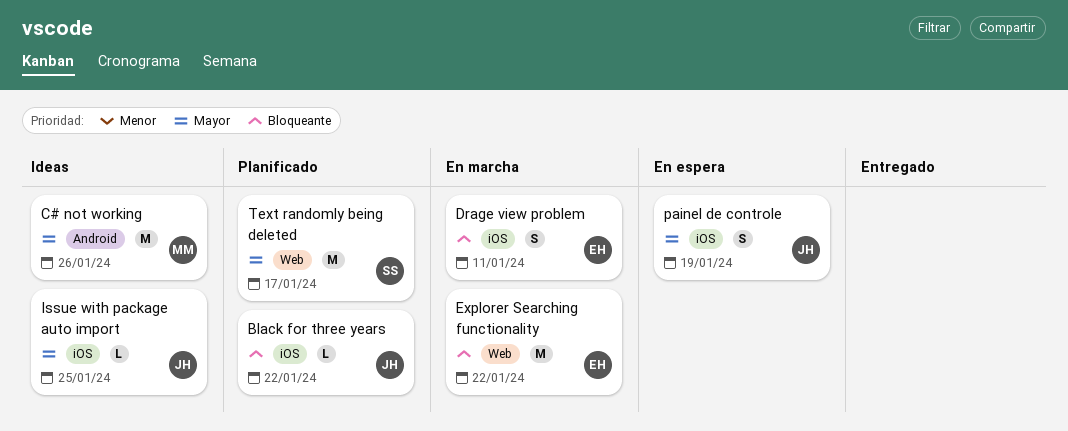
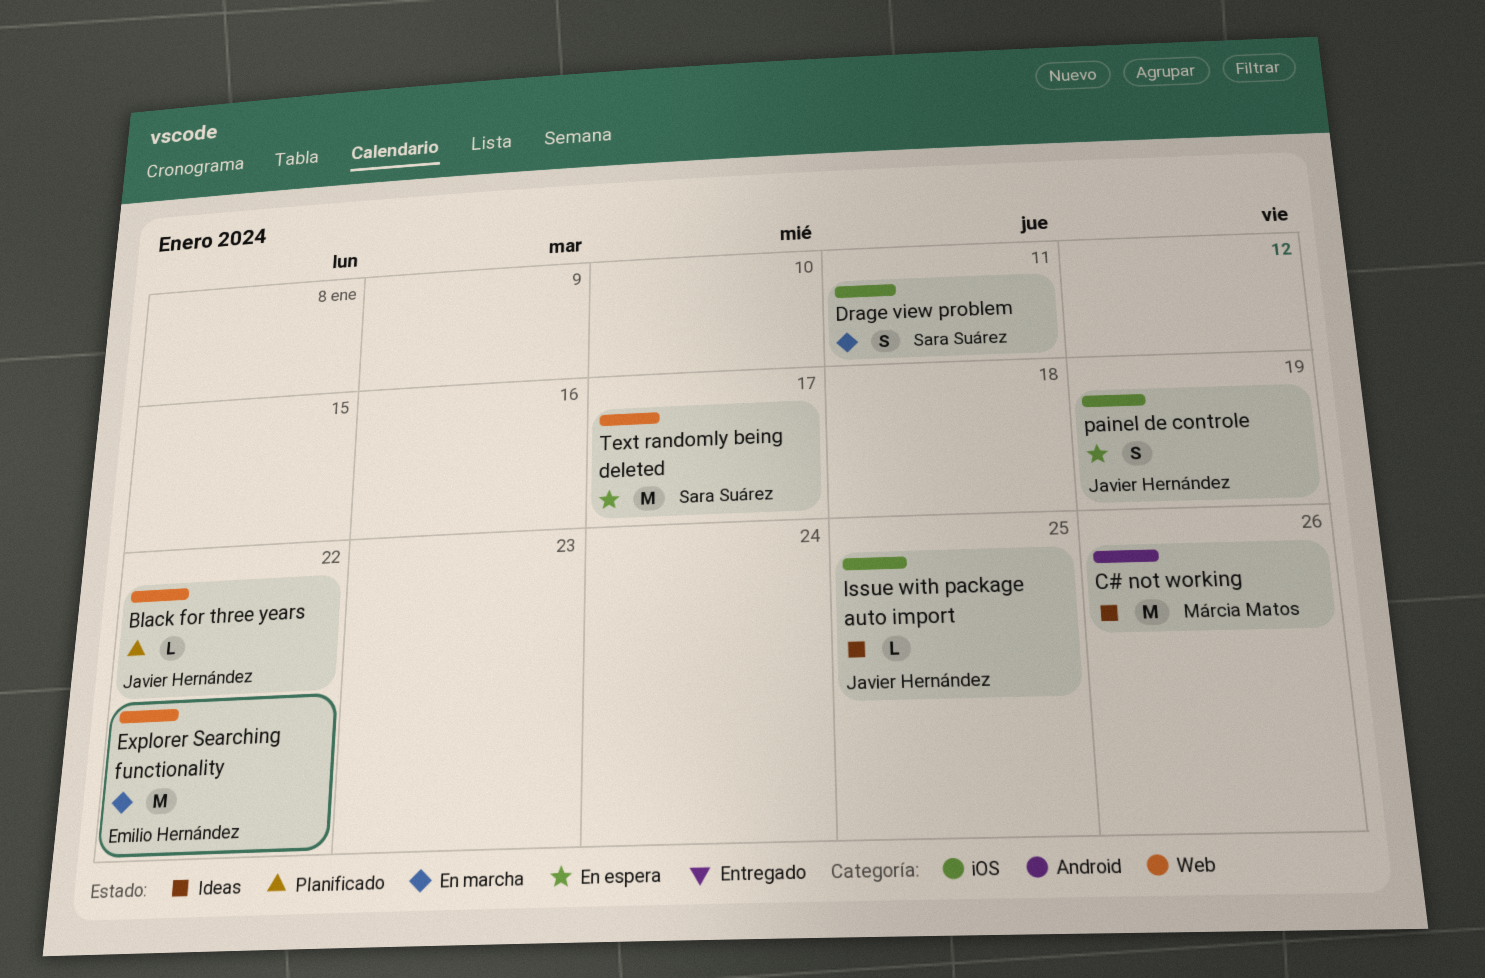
Black for three years, label: iOS -> Web
Drage view problem, owner: Emilio Hernández -> Sara Suárez
Text randomly being deleted, status: Planificado -> En espera

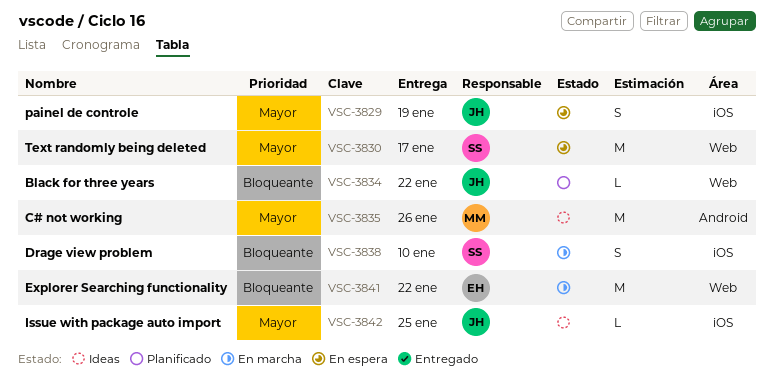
Drage view problem, due: Jan 11 -> Jan 10

